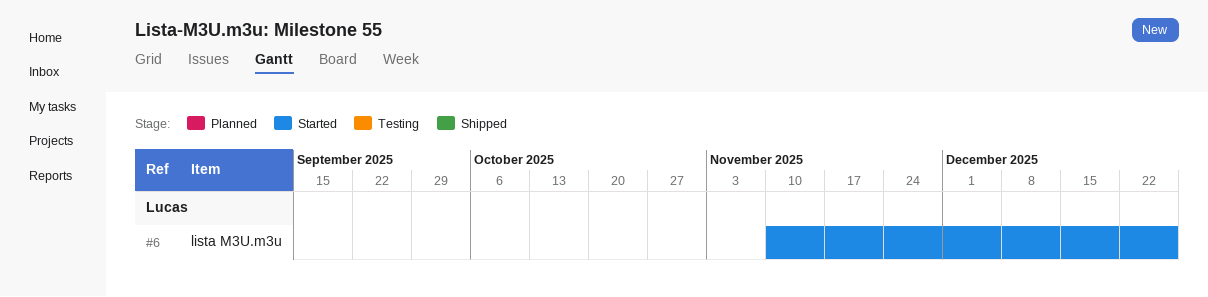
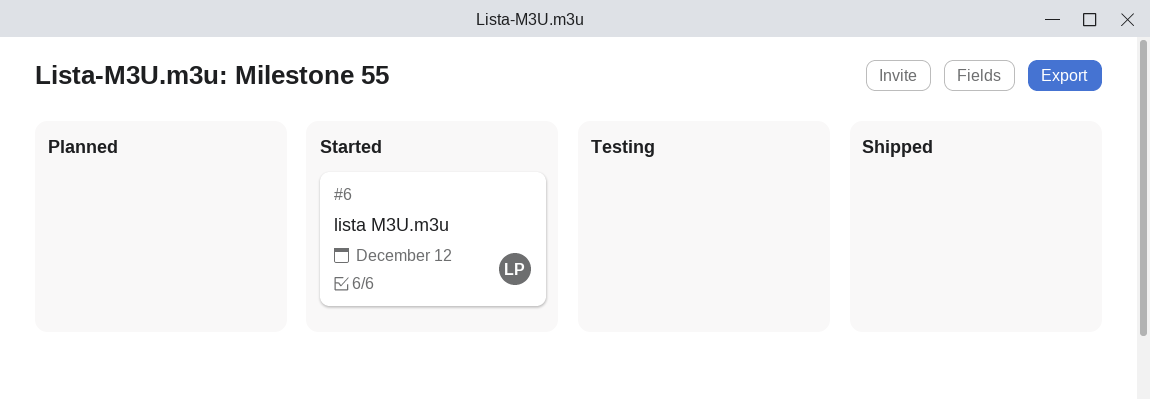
#6, due: Dec 26 -> Dec 12

